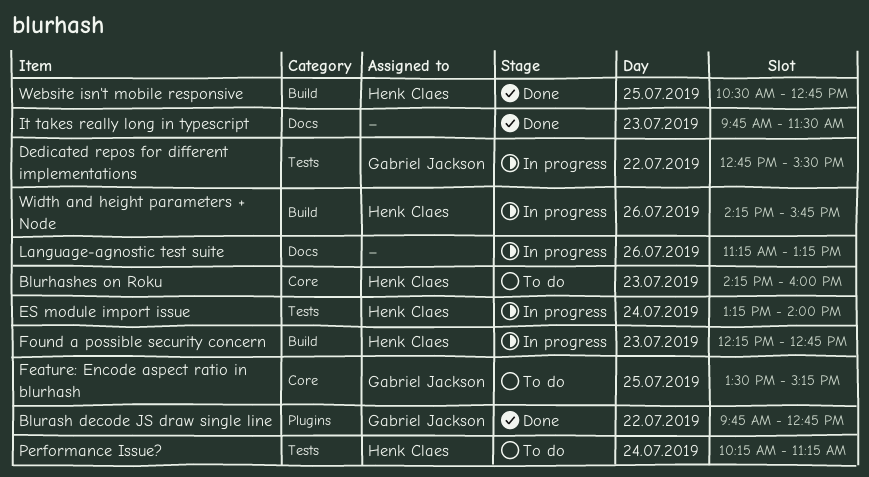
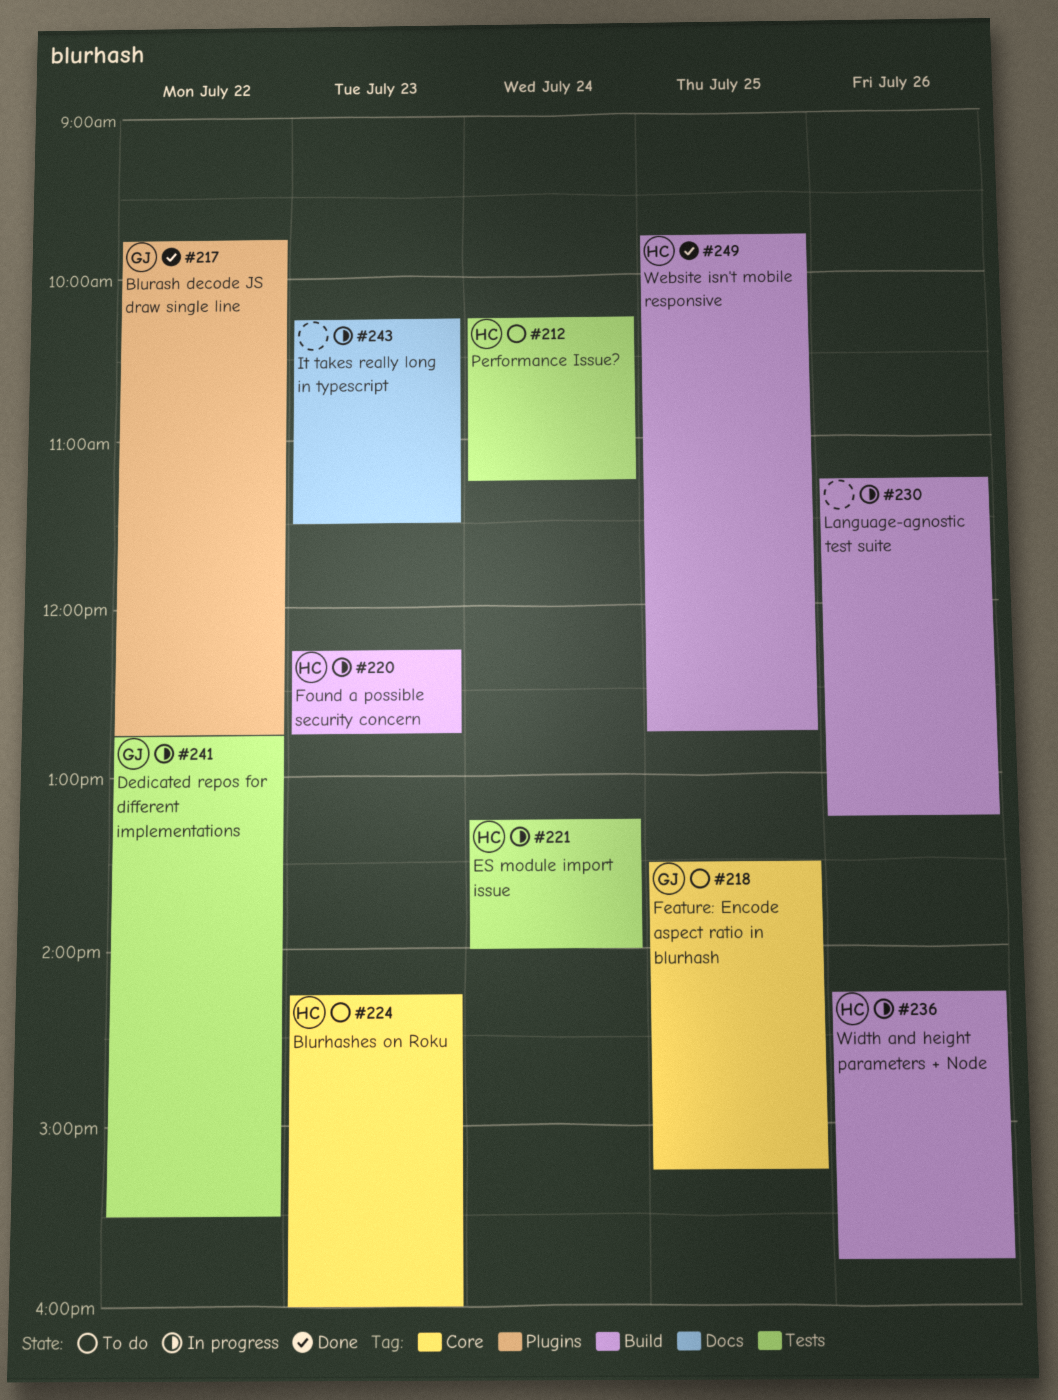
It takes really long in typescript, status: Done -> In progress
It takes really long in typescript, begins: 09:45 -> 10:15
Language-agnostic test suite, label: Docs -> Build
Website isn't mobile responsive, begins: 10:30 -> 09:45

